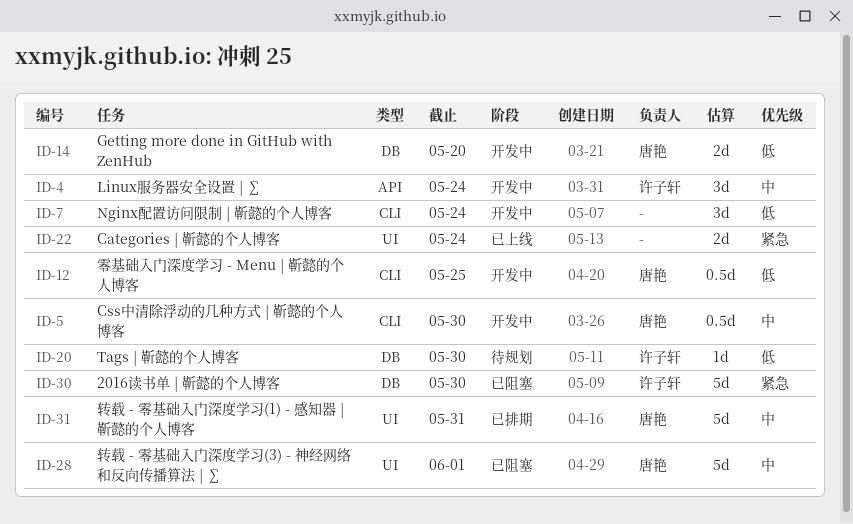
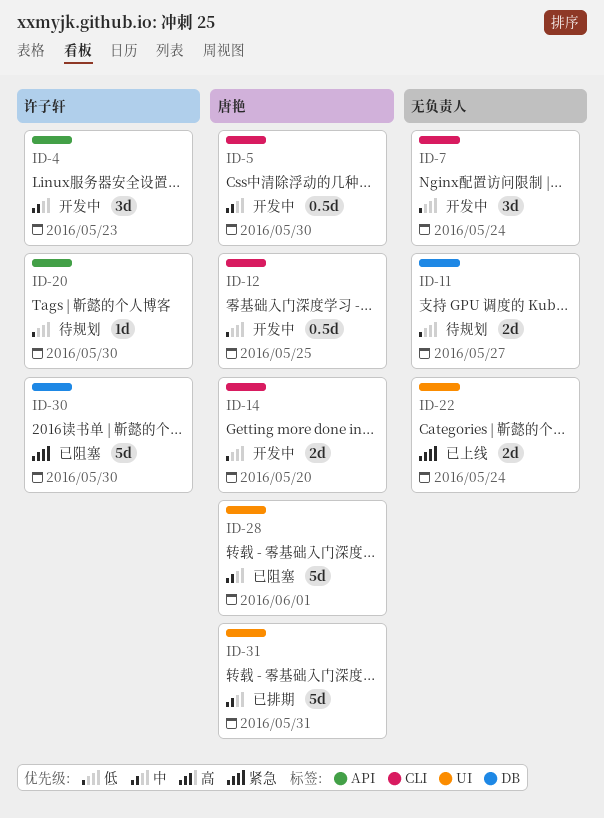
ID-4, due: May 24 -> May 23
ID-11: none -> present
ID-14, label: DB -> CLI
ID-20, label: DB -> API

